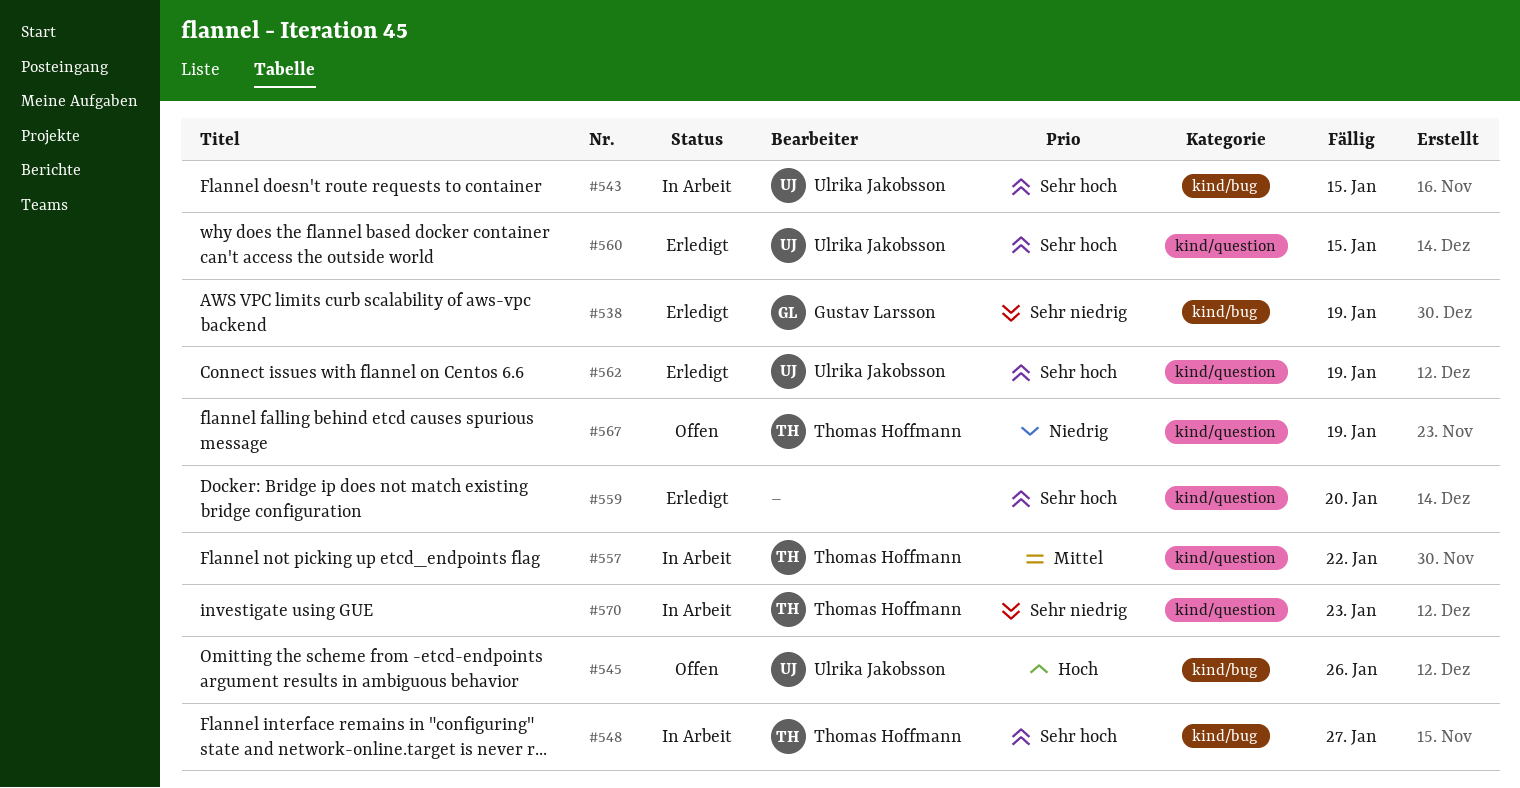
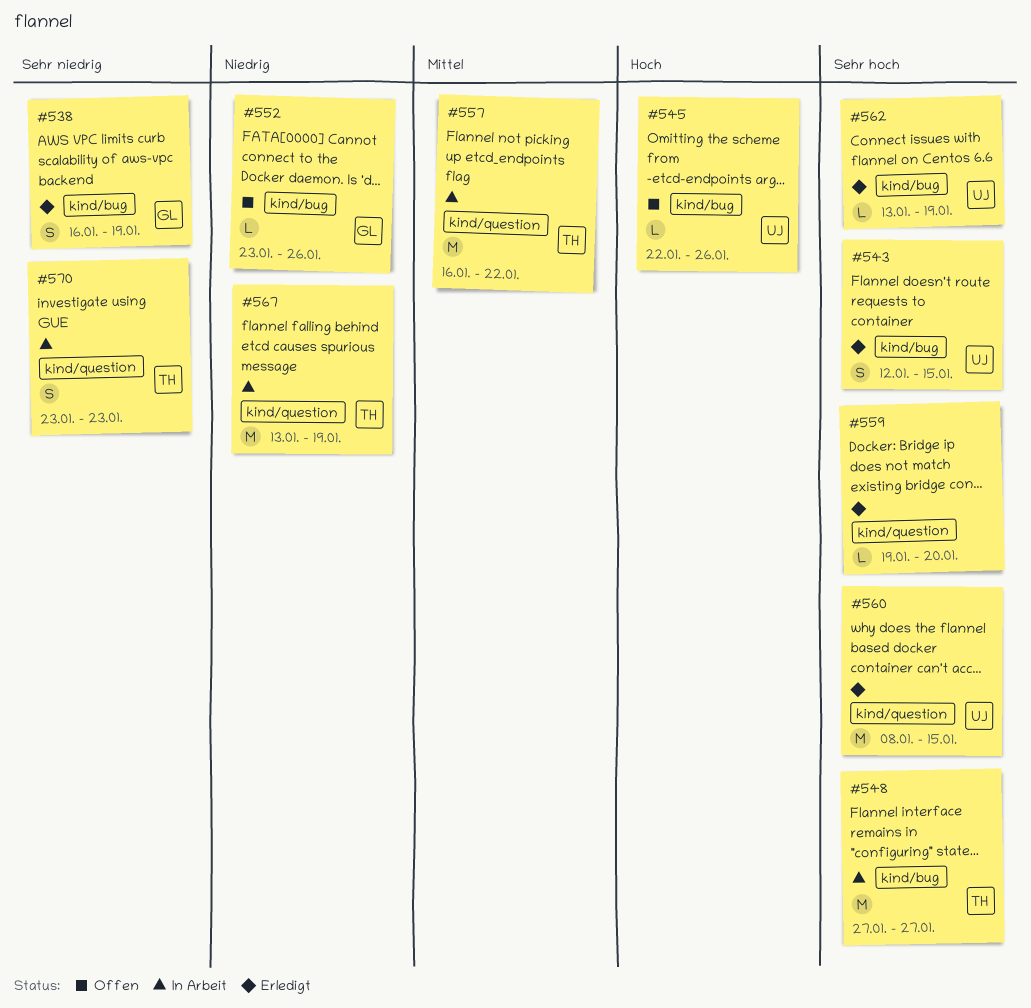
#543, status: In Arbeit -> Erledigt
#552: none -> present
#562, label: kind/question -> kind/bug
#567, status: Offen -> In Arbeit

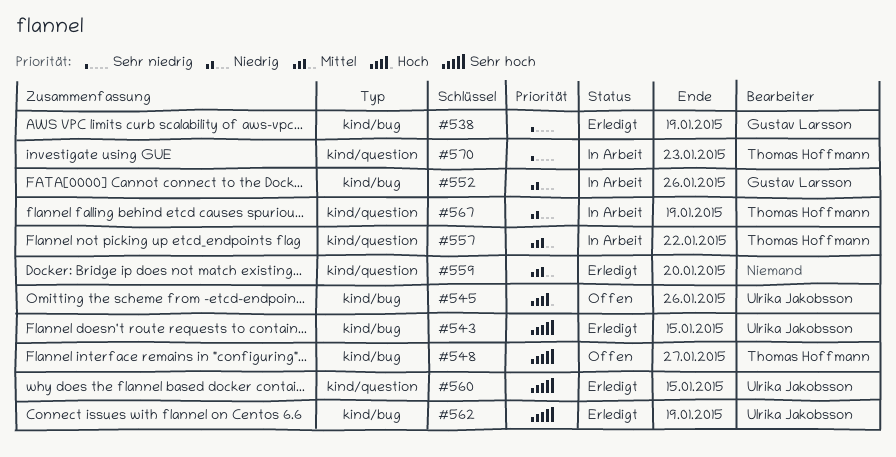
#548, status: In Arbeit -> Offen
#552, status: Offen -> In Arbeit
#559, priority: Sehr hoch -> Mittel

